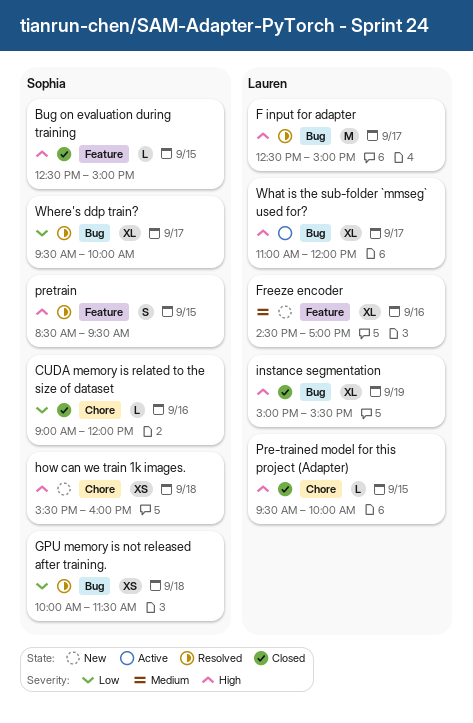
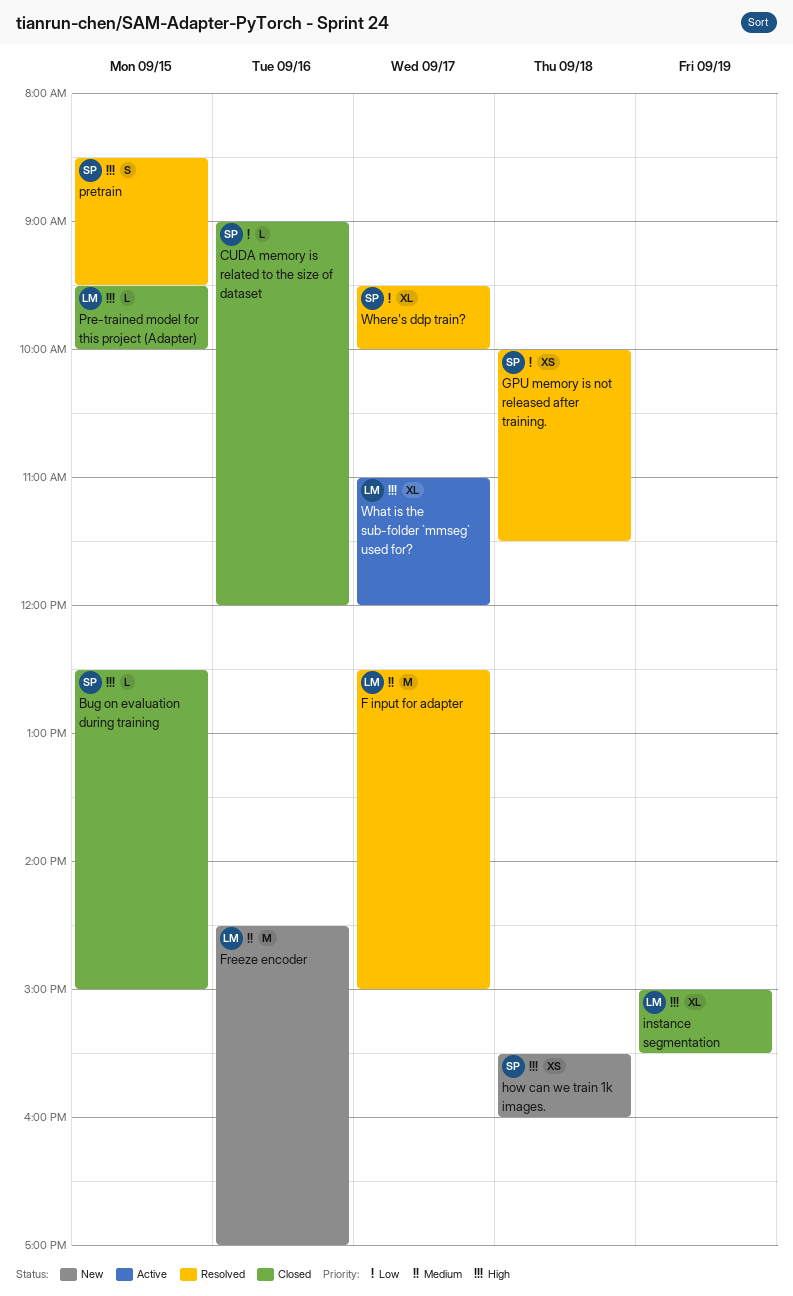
F input for adapter, priority: High -> Medium
Freeze encoder, estimate: XL -> M

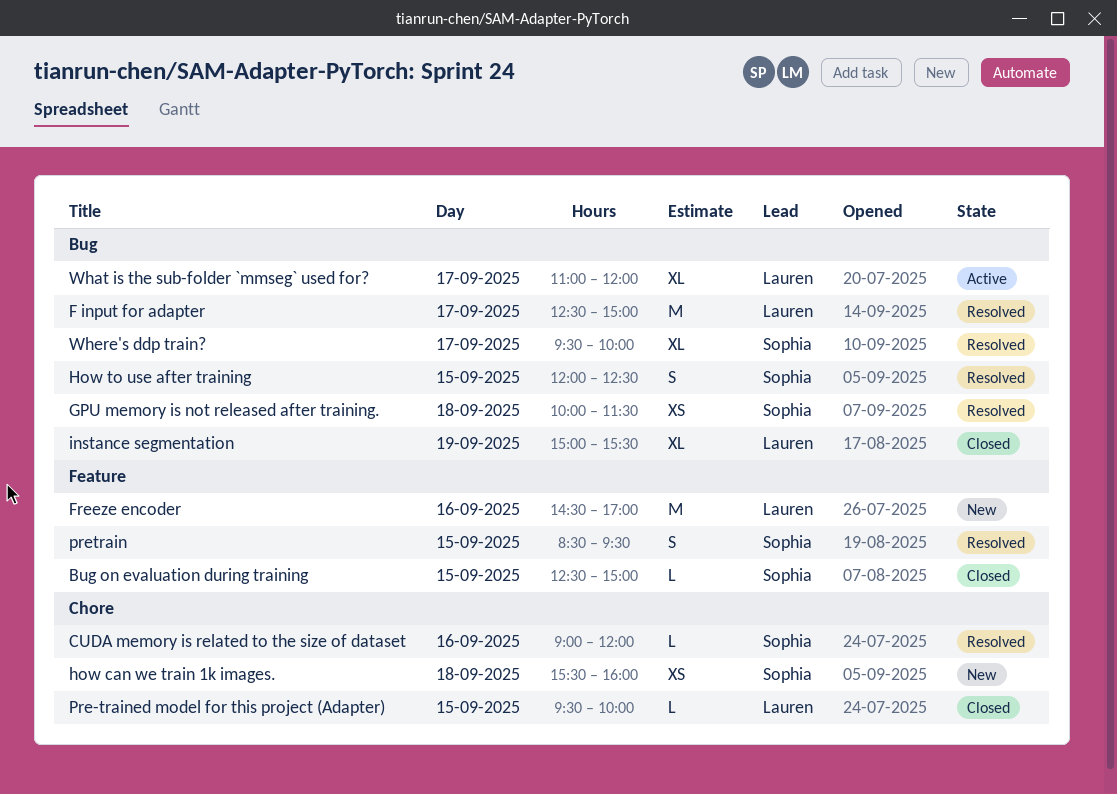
CUDA memory is related to the size of dataset, status: Closed -> Resolved
How to use after training: none -> present

